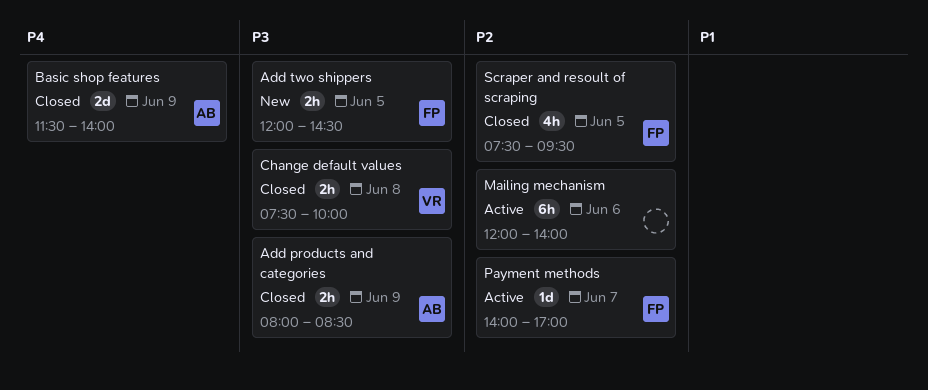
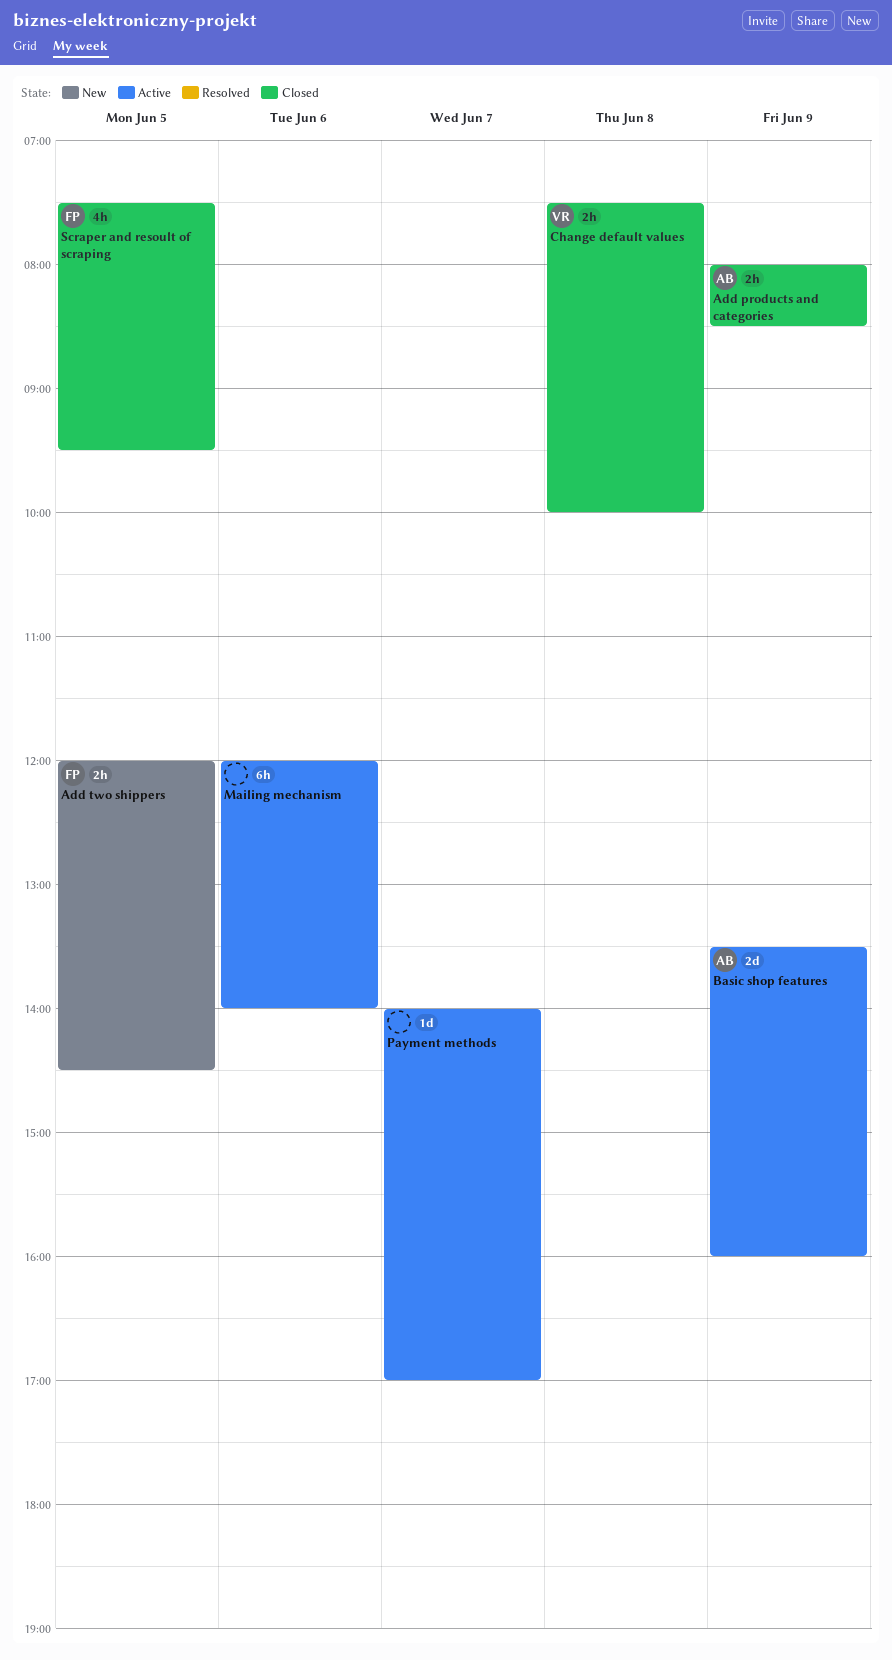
Basic shop features, status: Closed -> Active
Basic shop features, begins: 11:30 -> 13:30
Basic shop features, ends: 14:00 -> 16:00
Payment methods, owner: FP -> none

